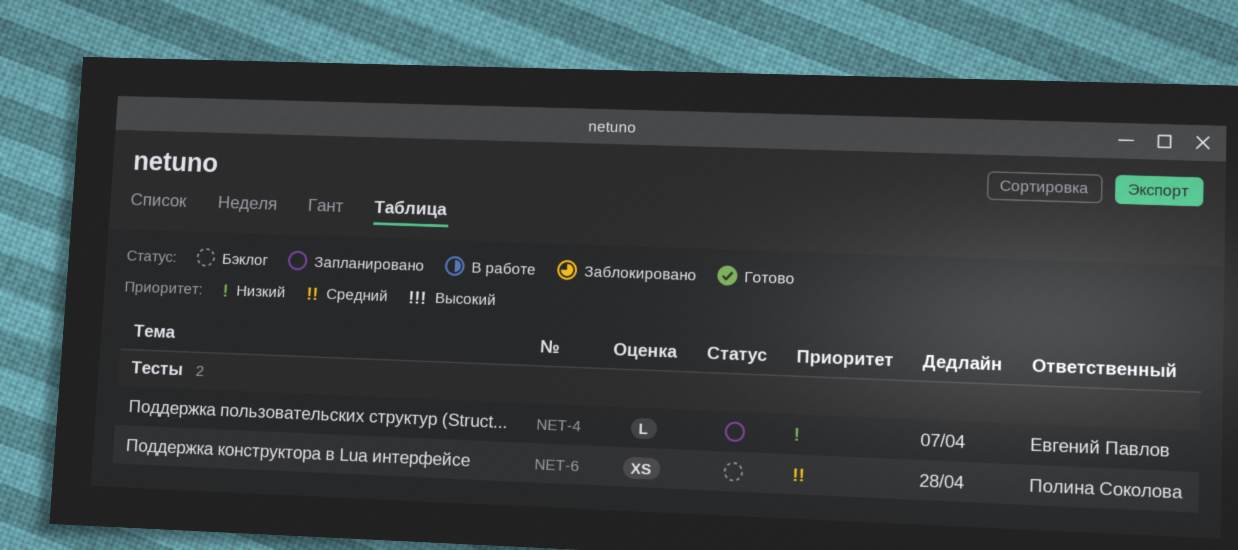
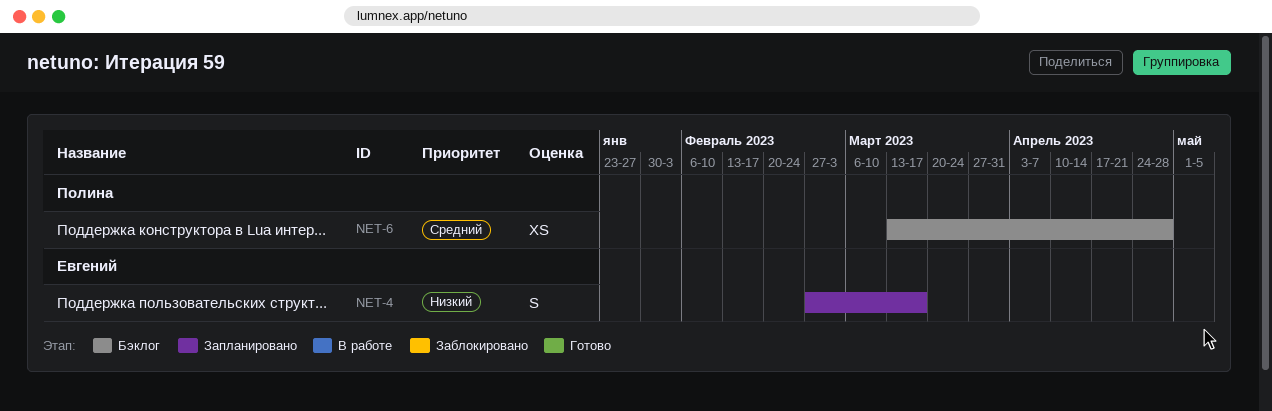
NET-4, estimate: L -> S
NET-4, due: Apr 7 -> Mar 17

